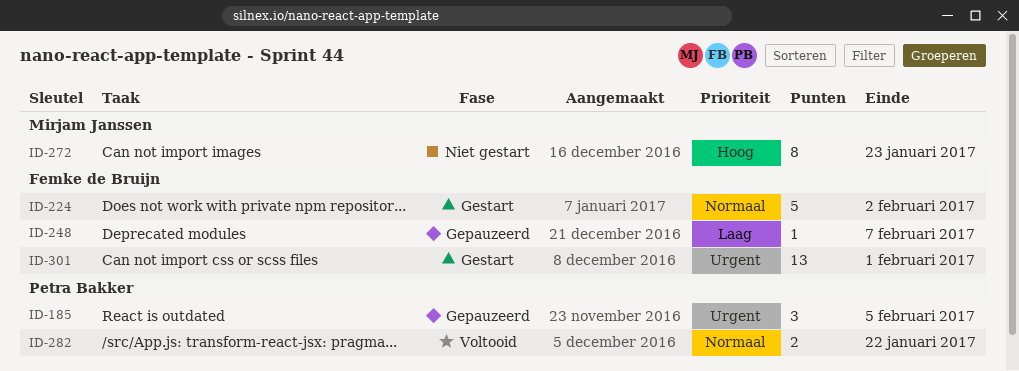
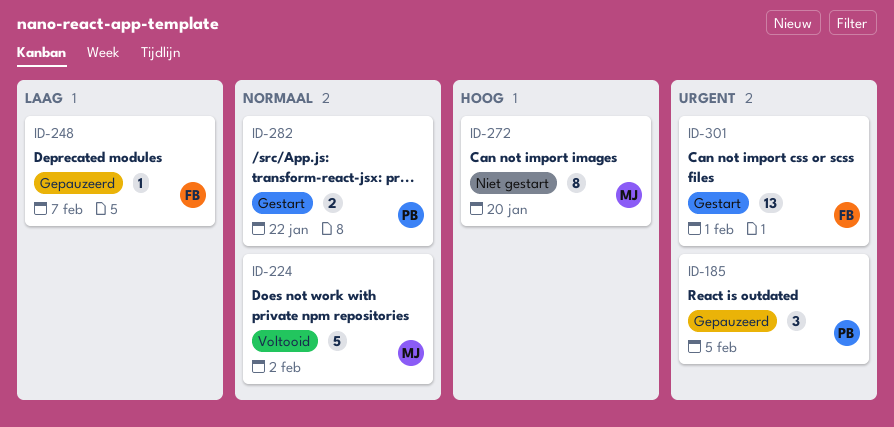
ID-224, status: Gestart -> Voltooid
ID-224, owner: Femke de Bruijn -> Mirjam Janssen
ID-272, due: Jan 23 -> Jan 20
ID-282, status: Voltooid -> Gestart

